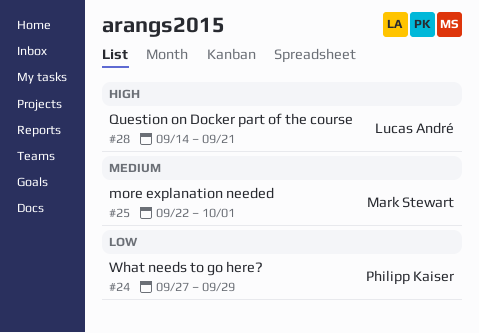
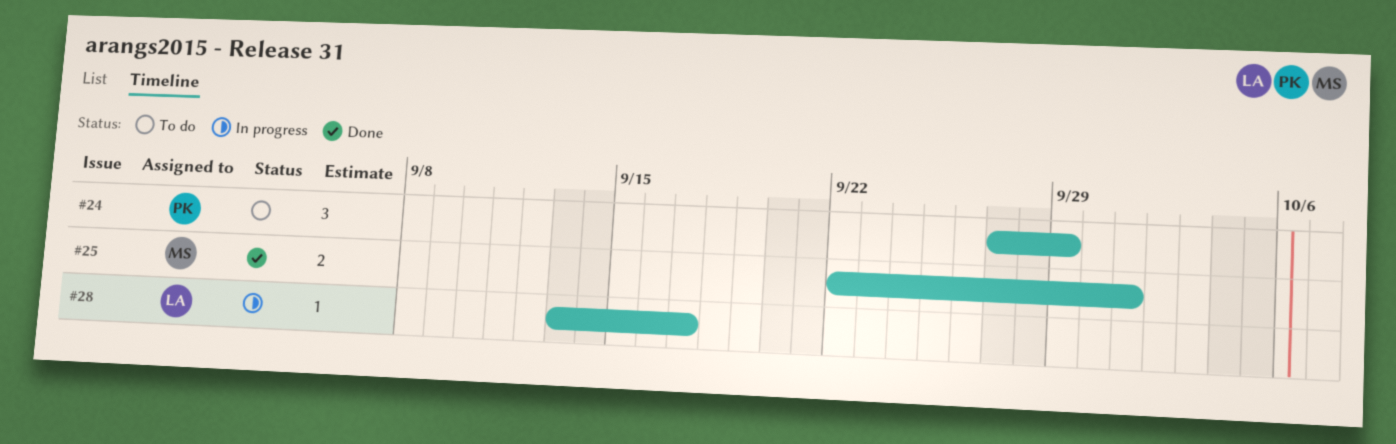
#28, start: Sep 14 -> Sep 13
#28, due: Sep 21 -> Sep 17

